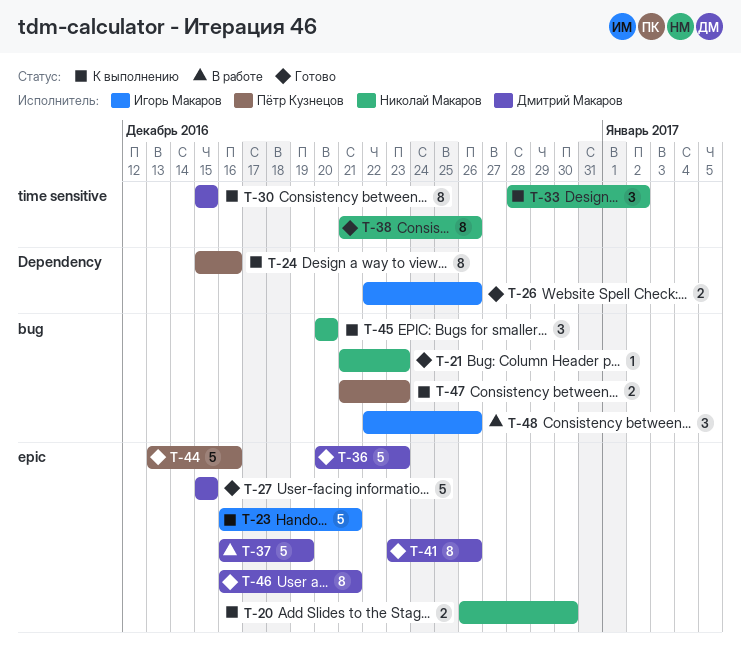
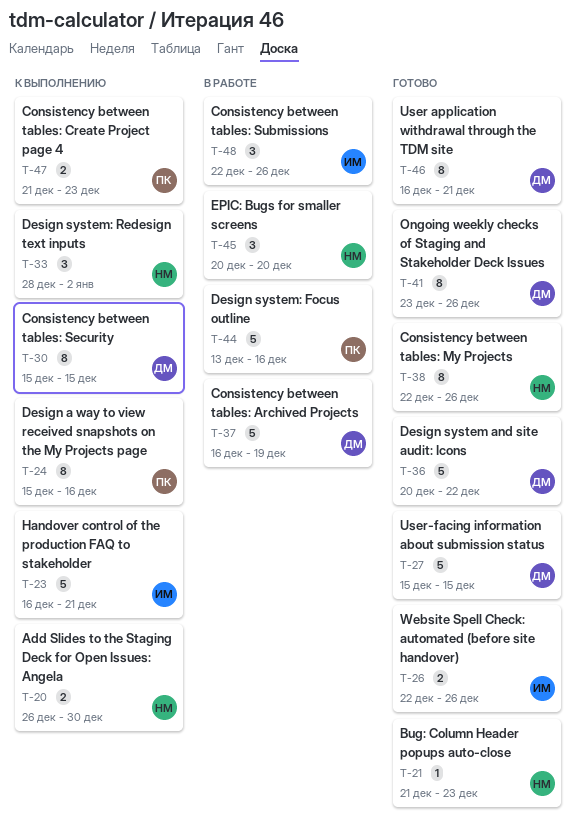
T-36, due: Dec 23 -> Dec 22
T-38, start: Dec 21 -> Dec 22
T-44, status: Готово -> В работе
T-45, status: К выполнению -> В работе

